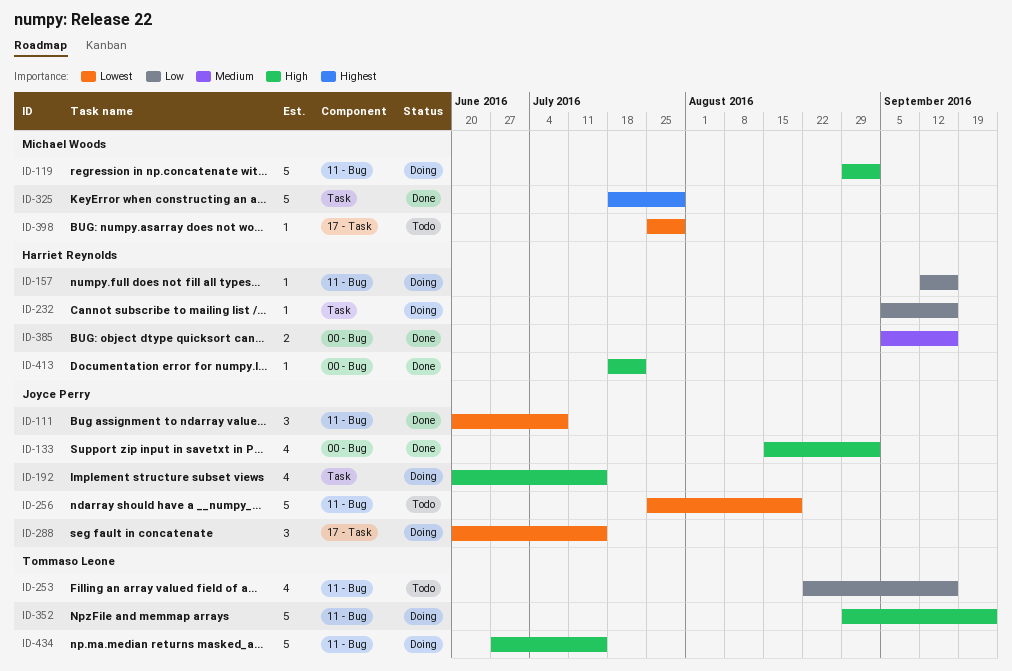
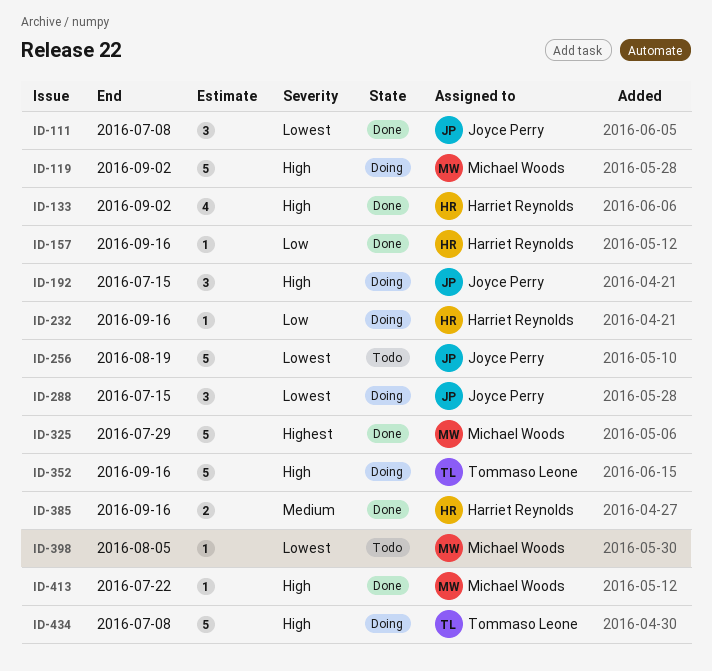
ID-133, owner: Joyce Perry -> Harriet Reynolds
ID-157, status: Doing -> Done
ID-192, estimate: 4 -> 3
ID-253: present -> none
ID-352, due: Sep 23 -> Sep 16
ID-398, due: Jul 29 -> Aug 5
ID-413, owner: Harriet Reynolds -> Michael Woods
ID-434, due: Jul 15 -> Jul 8

